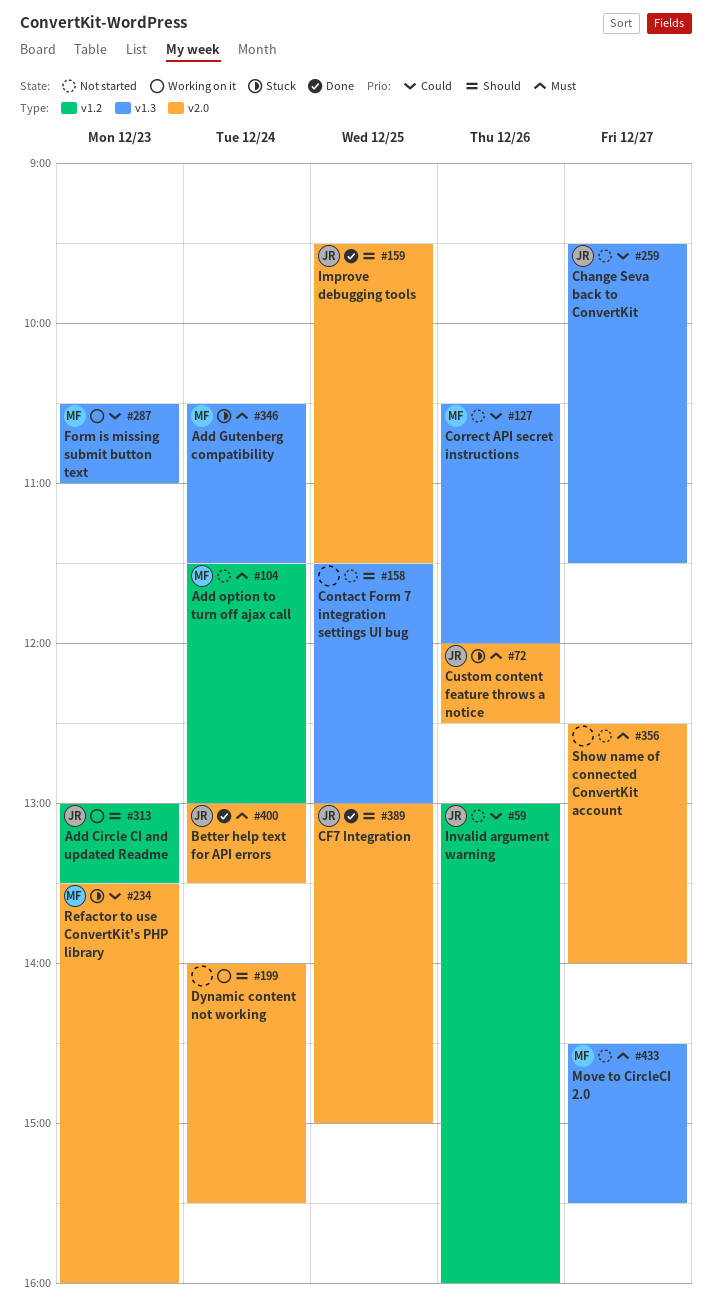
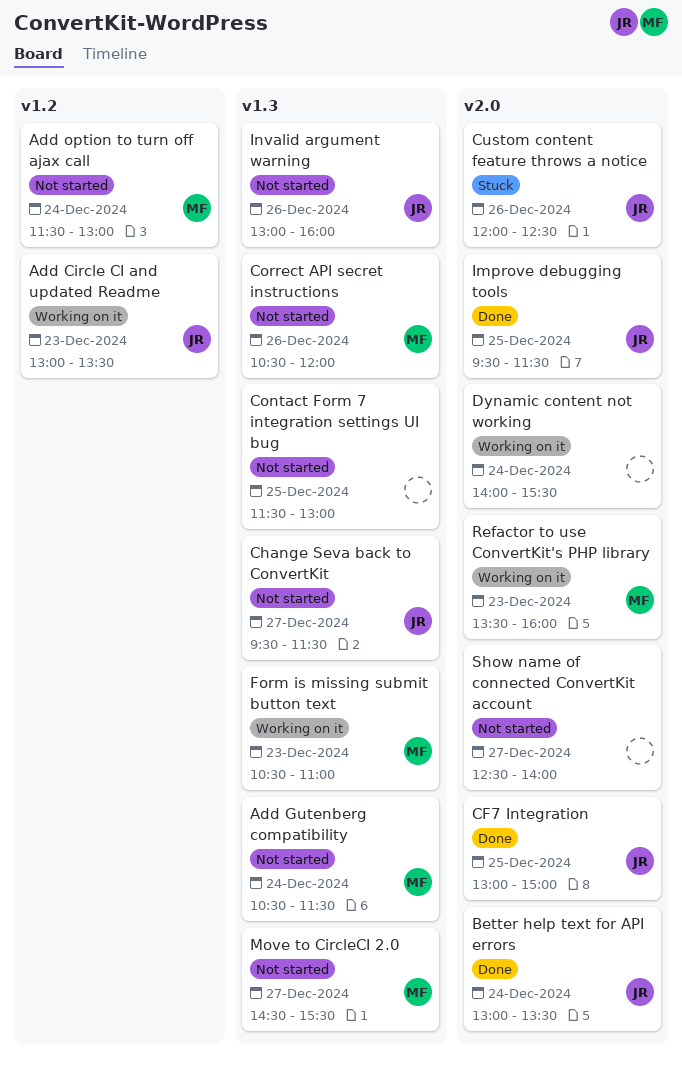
Add Gutenberg compatibility, status: Stuck -> Not started
Invalid argument warning, label: v1.2 -> v1.3
Refactor to use ConvertKit's PHP library, status: Stuck -> Working on it

